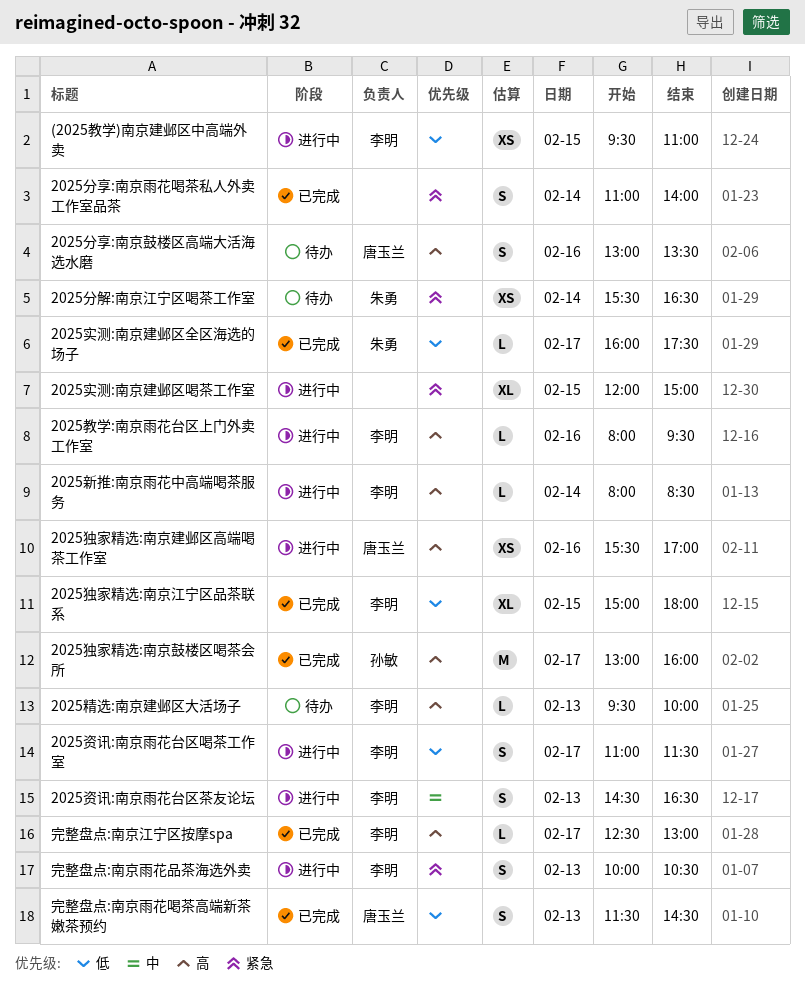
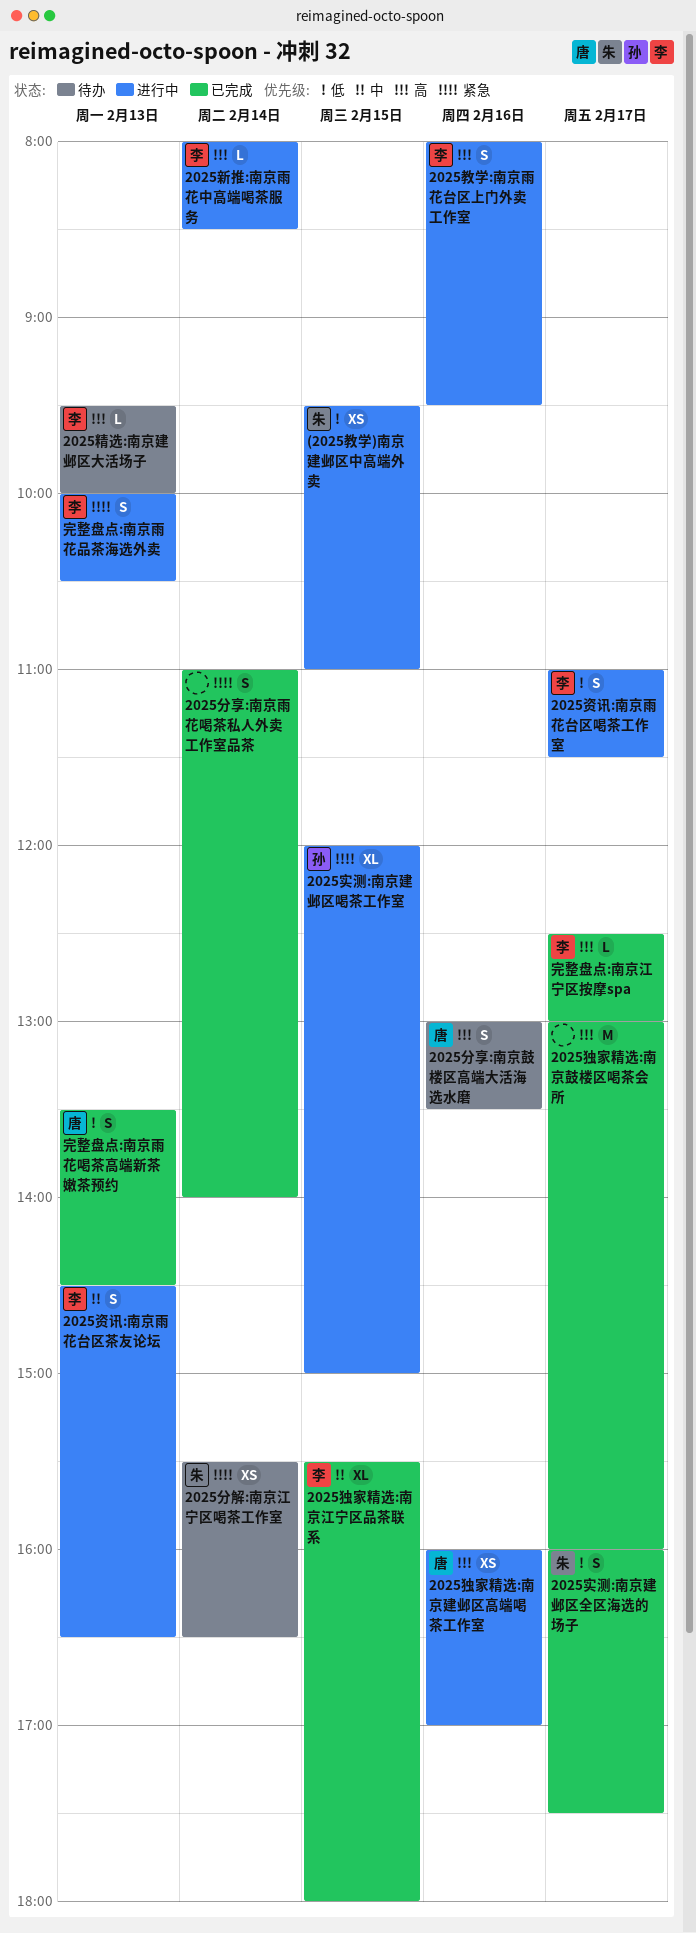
(2025教学)南京建邺区中高端外卖, owner: 李明 -> 朱勇
2025实测:南京建邺区全区海选的场子, estimate: L -> S
2025实测:南京建邺区喝茶工作室, owner: none -> 孙敏
2025教学:南京雨花台区上门外卖工作室, estimate: L -> S
2025独家精选:南京建邺区高端喝茶工作室, begins: 15:30 -> 16:00
2025独家精选:南京江宁区品茶联系, priority: 低 -> 中
2025独家精选:南京江宁区品茶联系, begins: 15:00 -> 15:30
2025独家精选:南京鼓楼区喝茶会所, owner: 孙敏 -> none
完整盘点:南京雨花喝茶高端新茶嫩茶预约, begins: 11:30 -> 13:30

